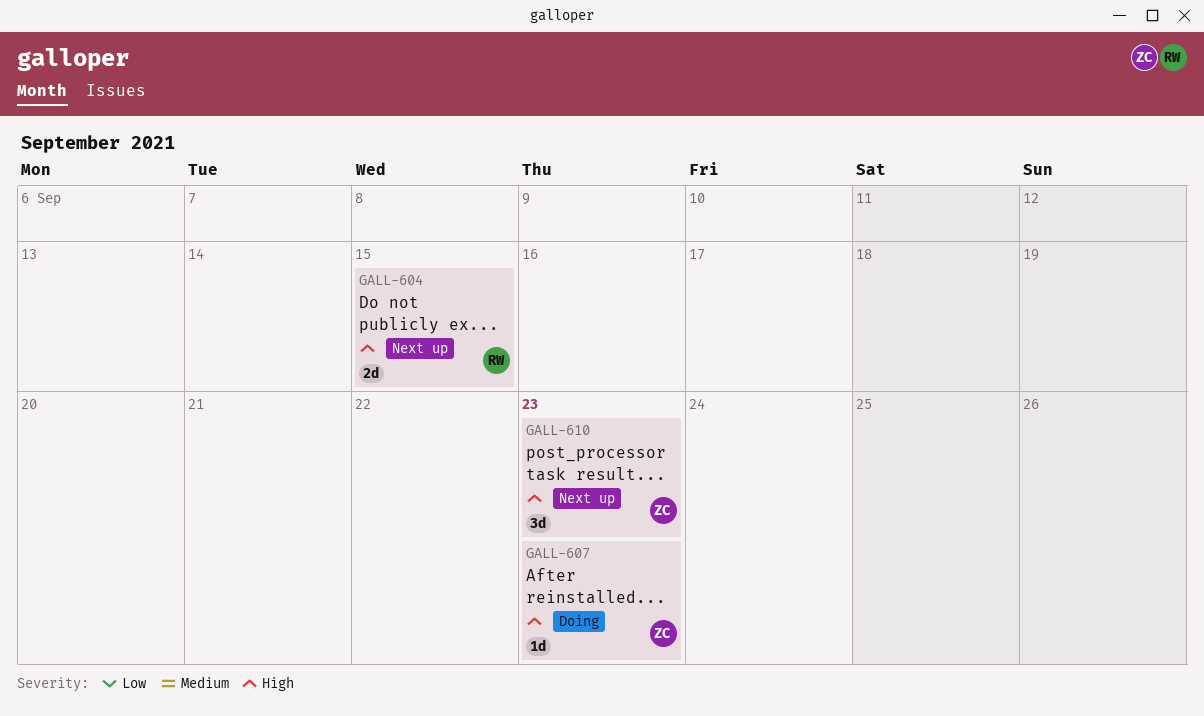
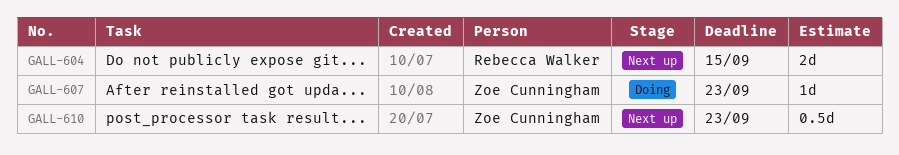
GALL-610, estimate: 3d -> 0.5d

